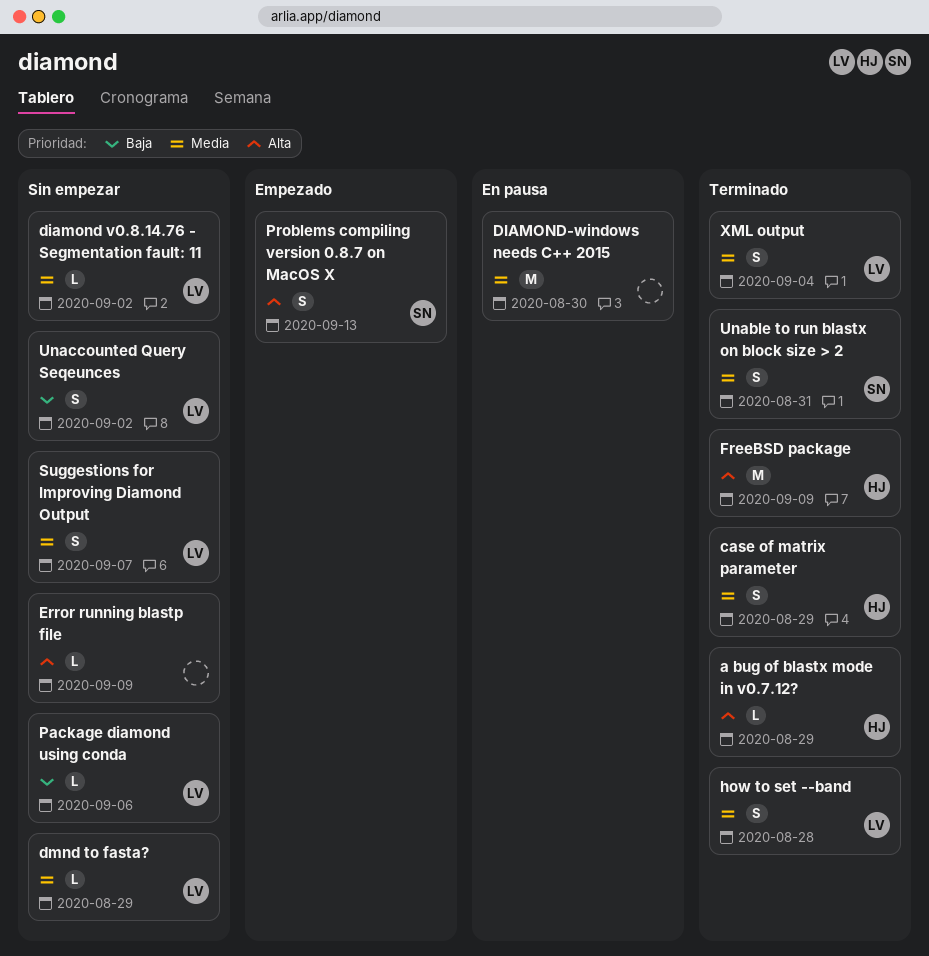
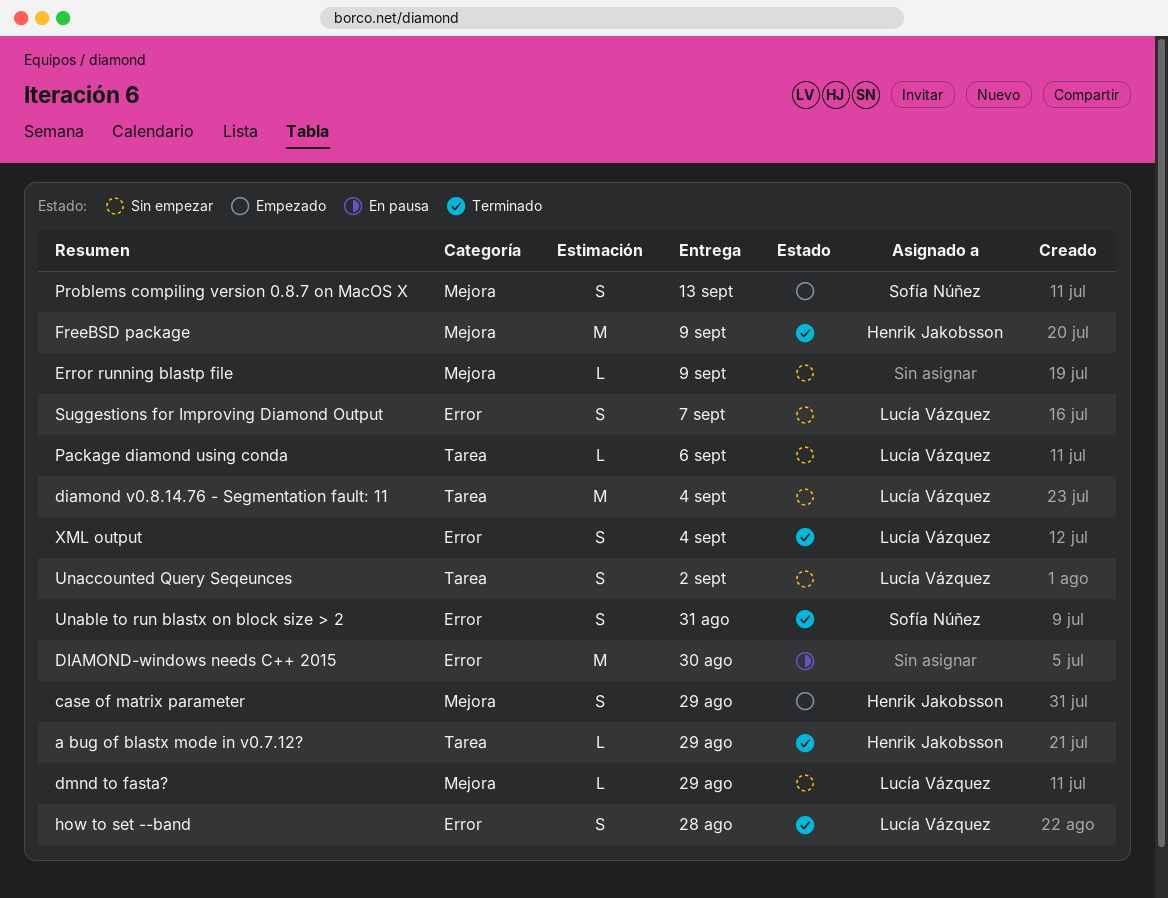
case of matrix parameter, status: Terminado -> Empezado
diamond v0.8.14.76 - Segmentation fault: 11, estimate: L -> M
diamond v0.8.14.76 - Segmentation fault: 11, due: Sep 2 -> Sep 4

